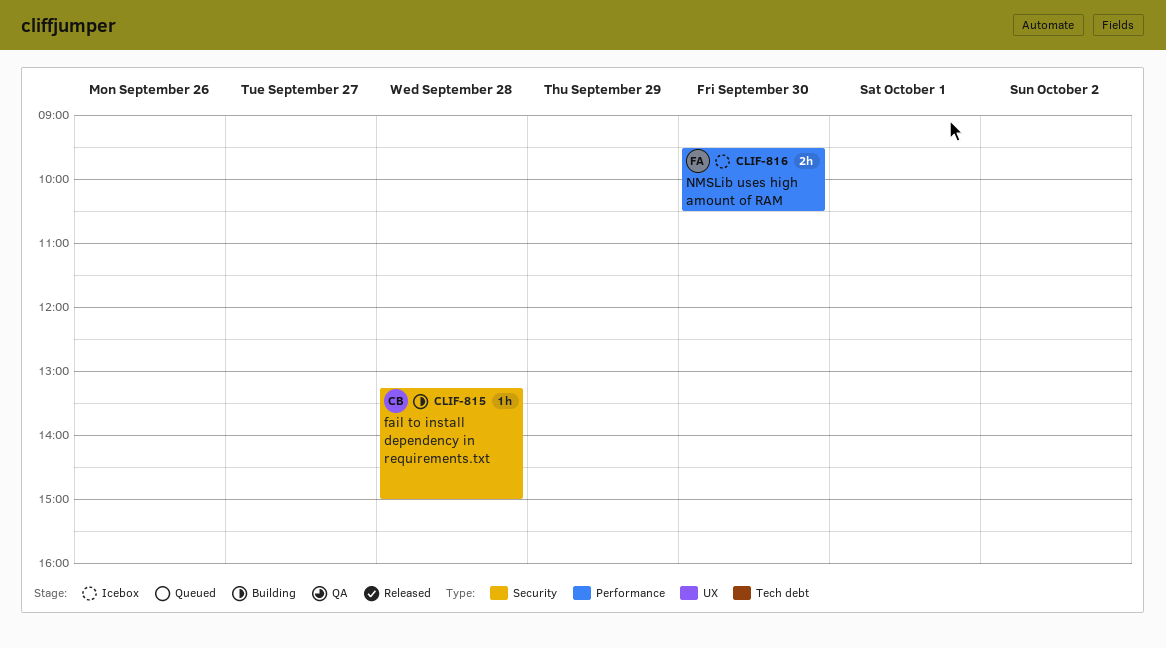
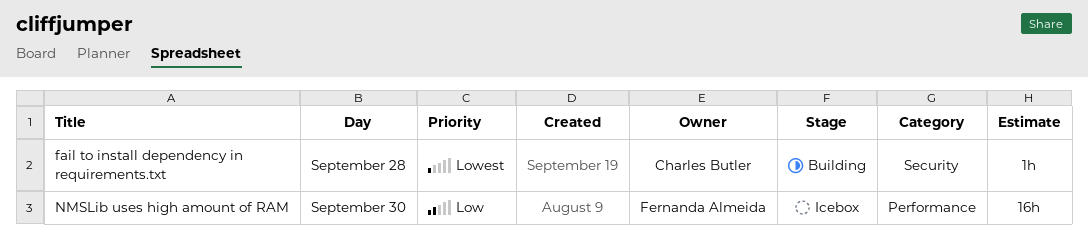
NMSLib uses high amount of RAM, estimate: 2h -> 16h

